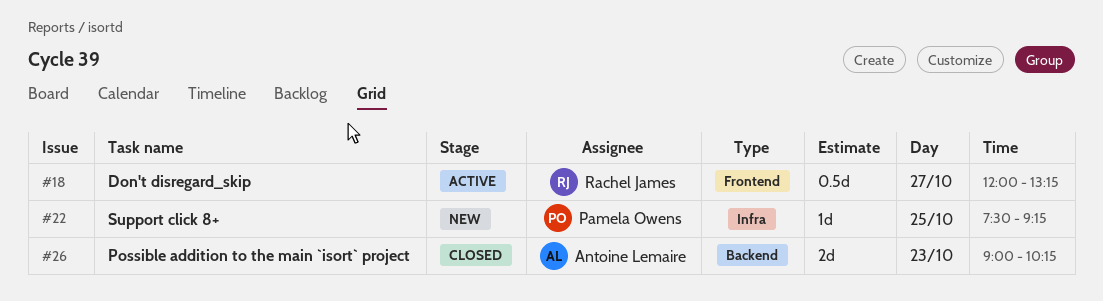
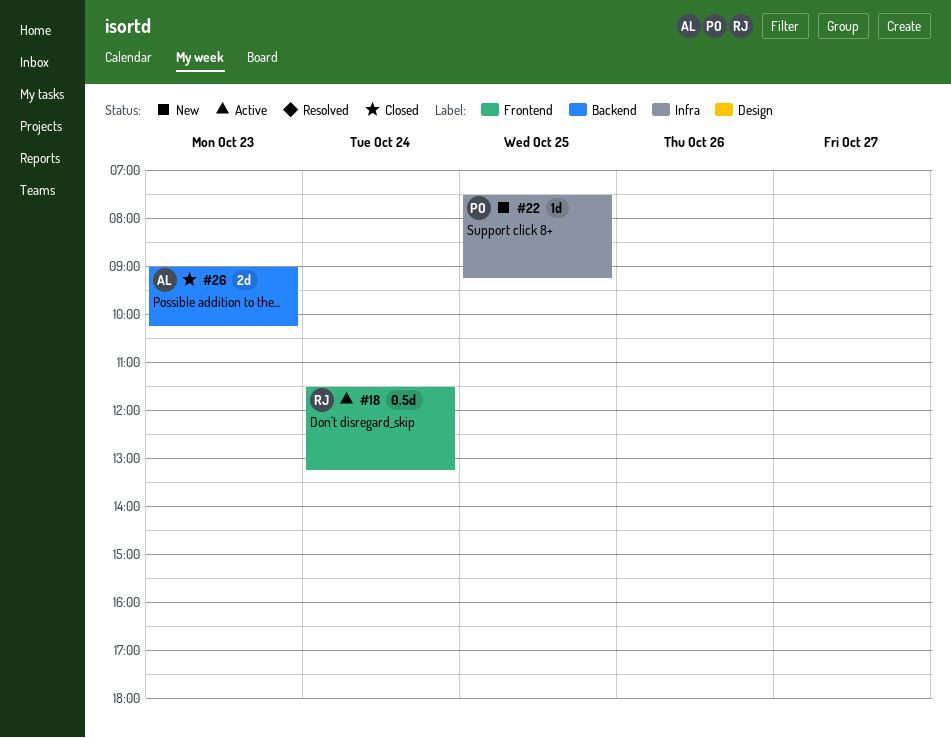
#18, day: Oct 27 -> Oct 24
#18, begins: 12:00 -> 11:30

